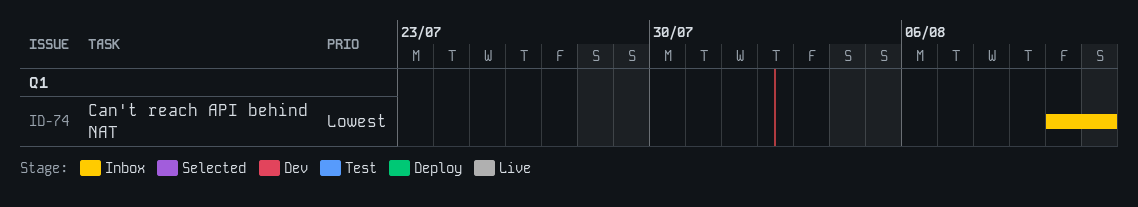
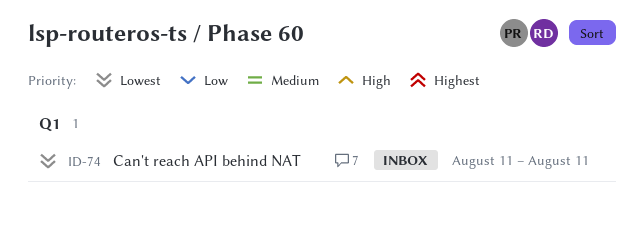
ID-74, start: Aug 10 -> Aug 11

